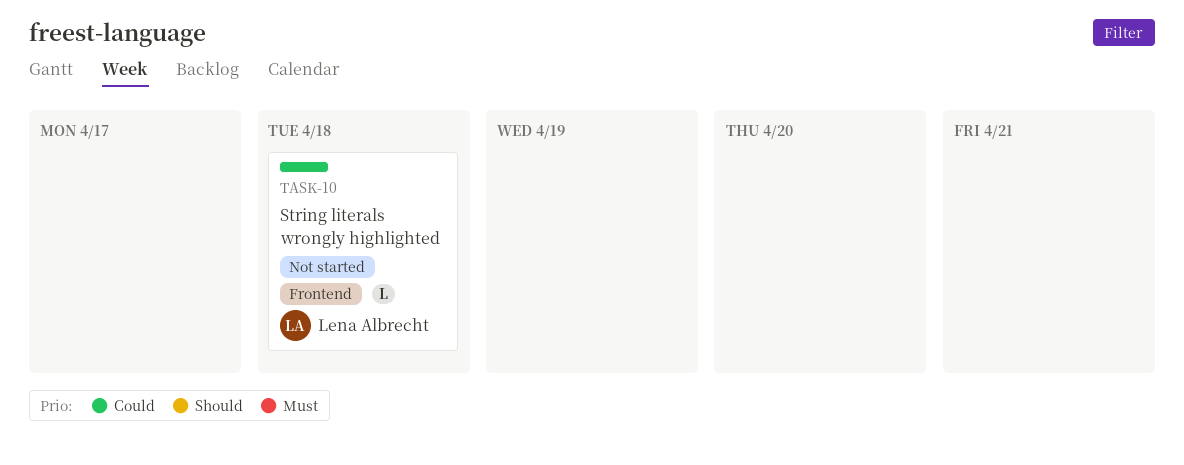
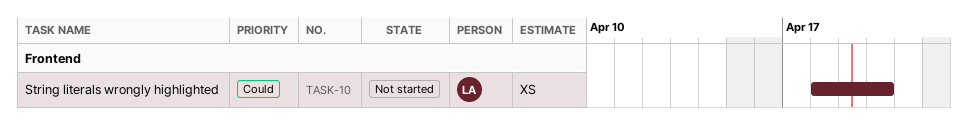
TASK-10, estimate: L -> XS
TASK-10, due: Apr 18 -> Apr 20

